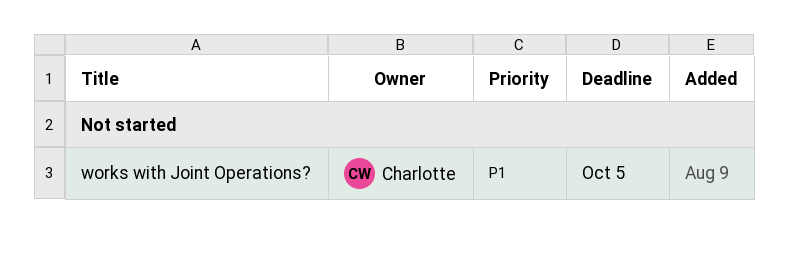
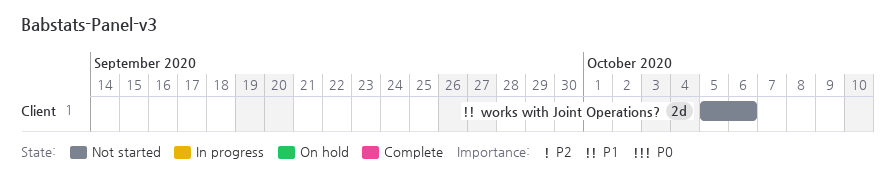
works with Joint Operations?, due: Oct 5 -> Oct 6

